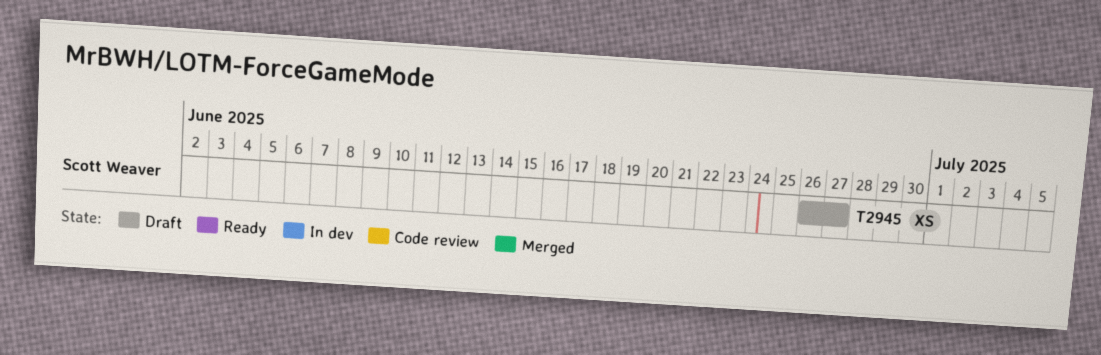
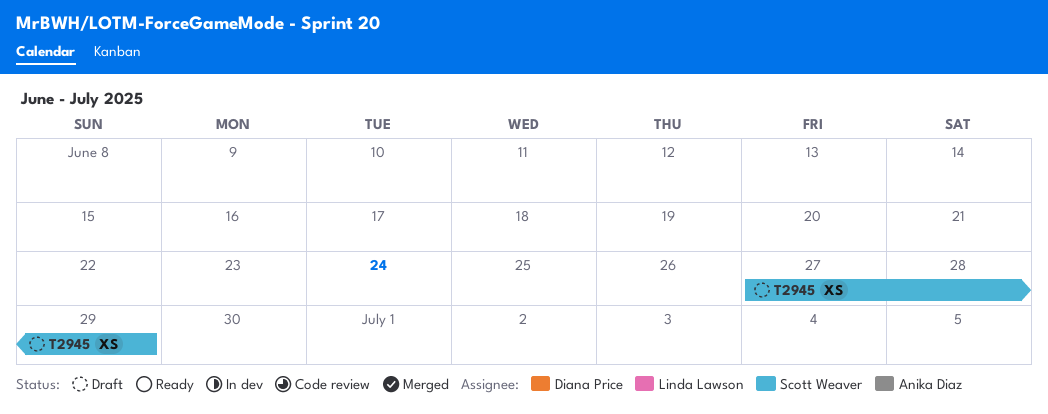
T2945, start: Jun 26 -> Jun 27
T2945, due: Jun 27 -> Jun 29

